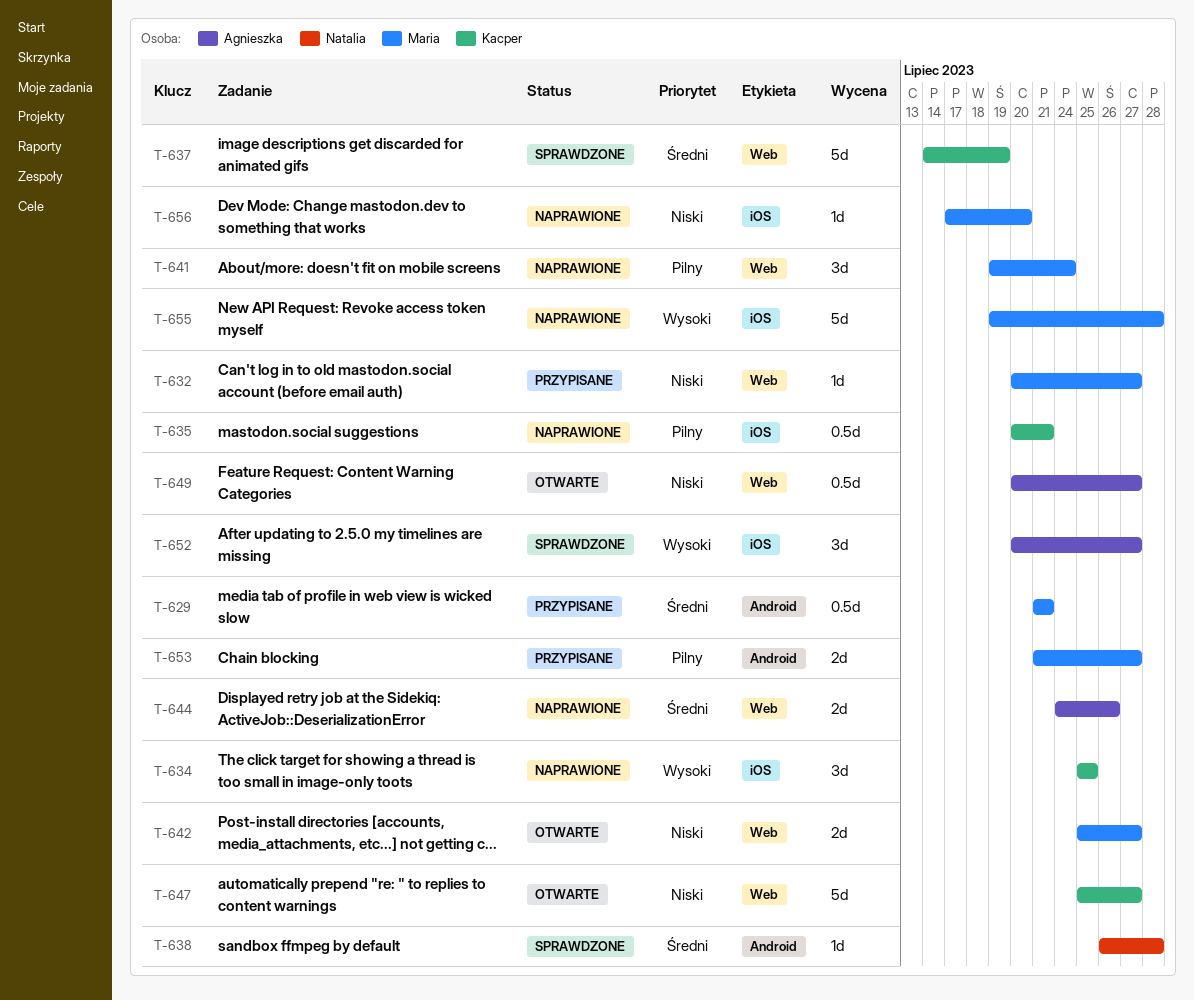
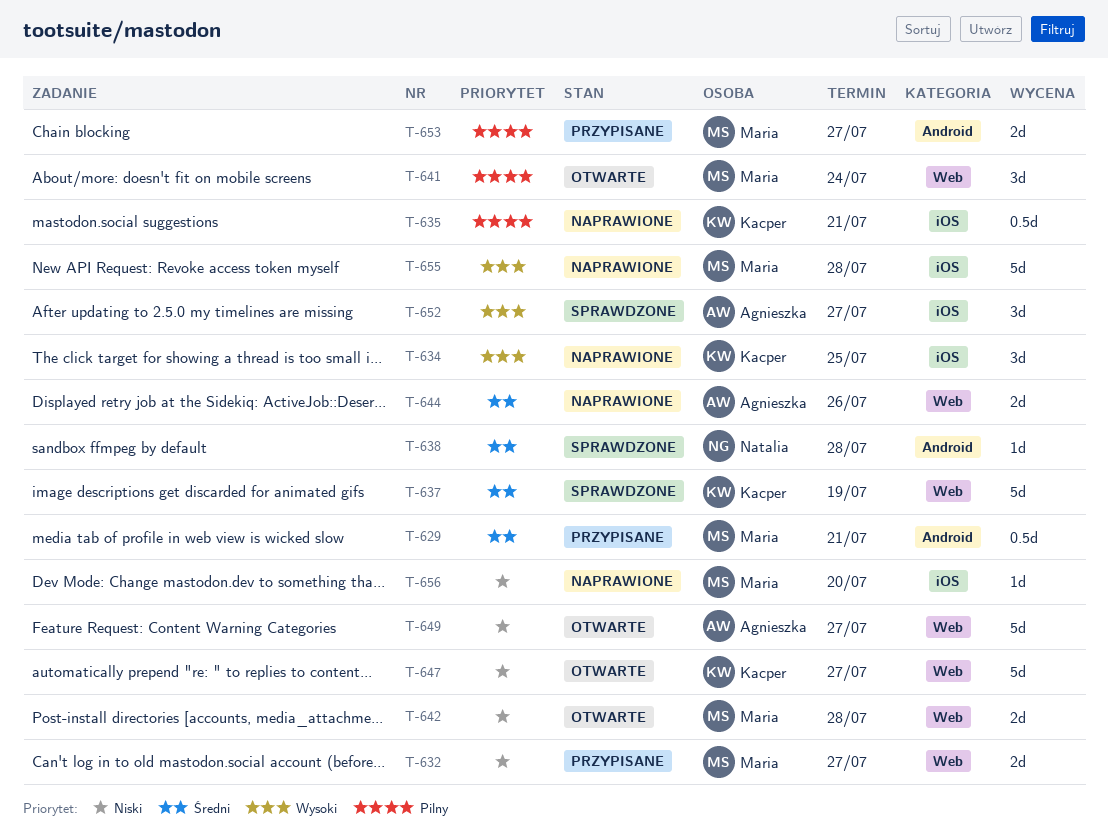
T-632, estimate: 1d -> 2d
T-641, status: Naprawione -> Otwarte
T-642, due: Jul 27 -> Jul 28
T-649, estimate: 0.5d -> 5d

